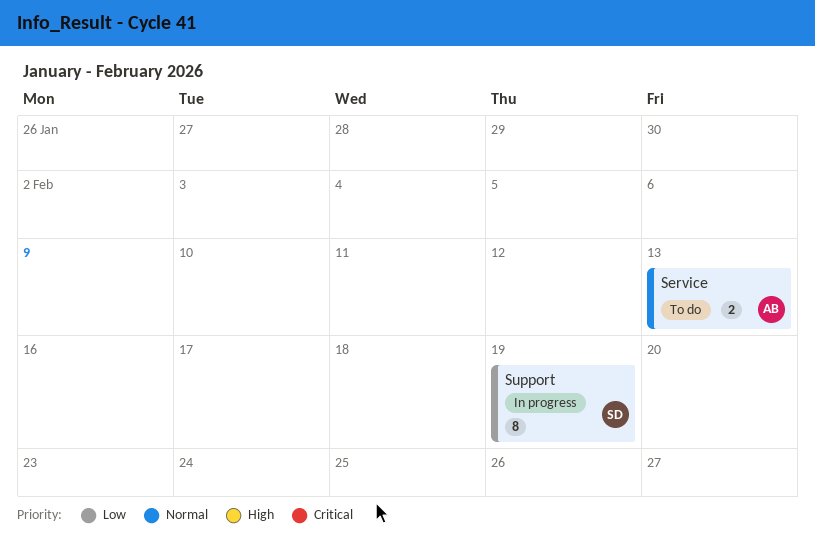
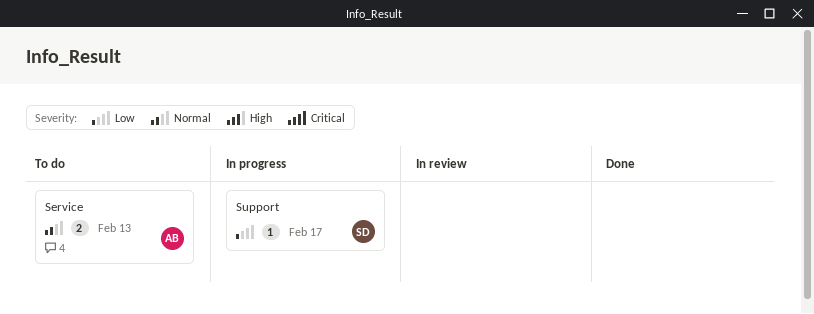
Support, estimate: 8 -> 1
Support, due: Feb 19 -> Feb 17

